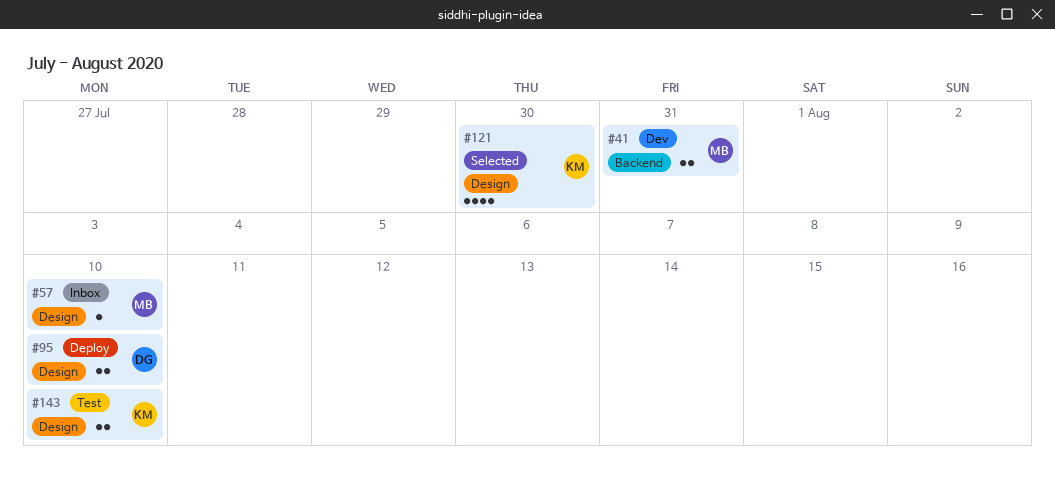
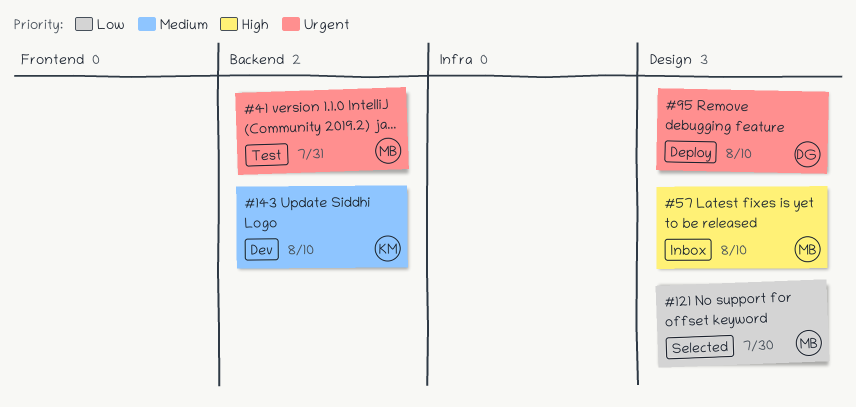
#41, status: Dev -> Test
#121, owner: KM -> MB
#143, status: Test -> Dev
#143, label: Design -> Backend

